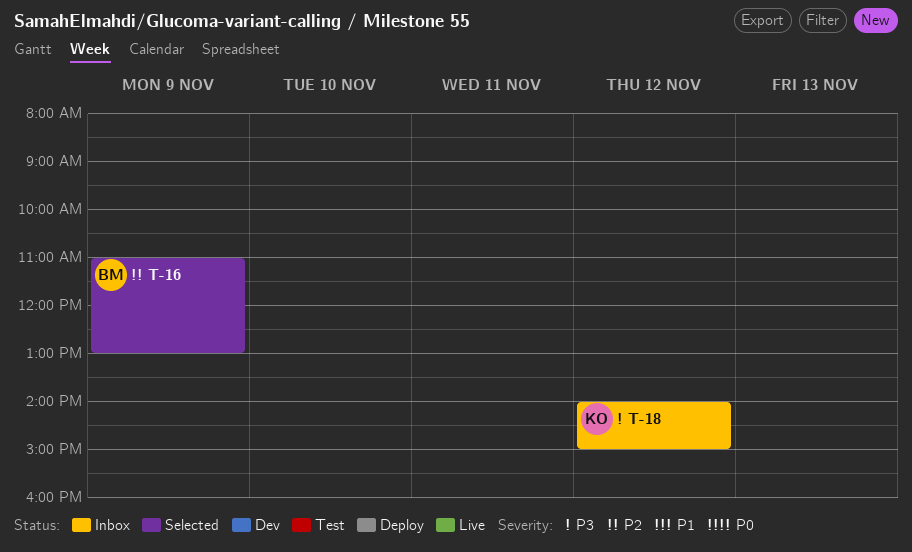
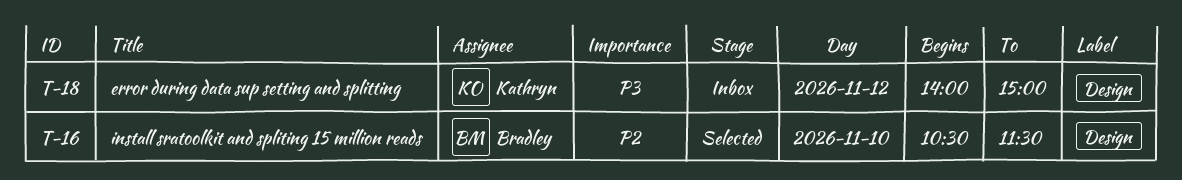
T-16, day: Nov 9 -> Nov 10
T-16, begins: 11:00 -> 10:30
T-16, ends: 13:00 -> 11:30

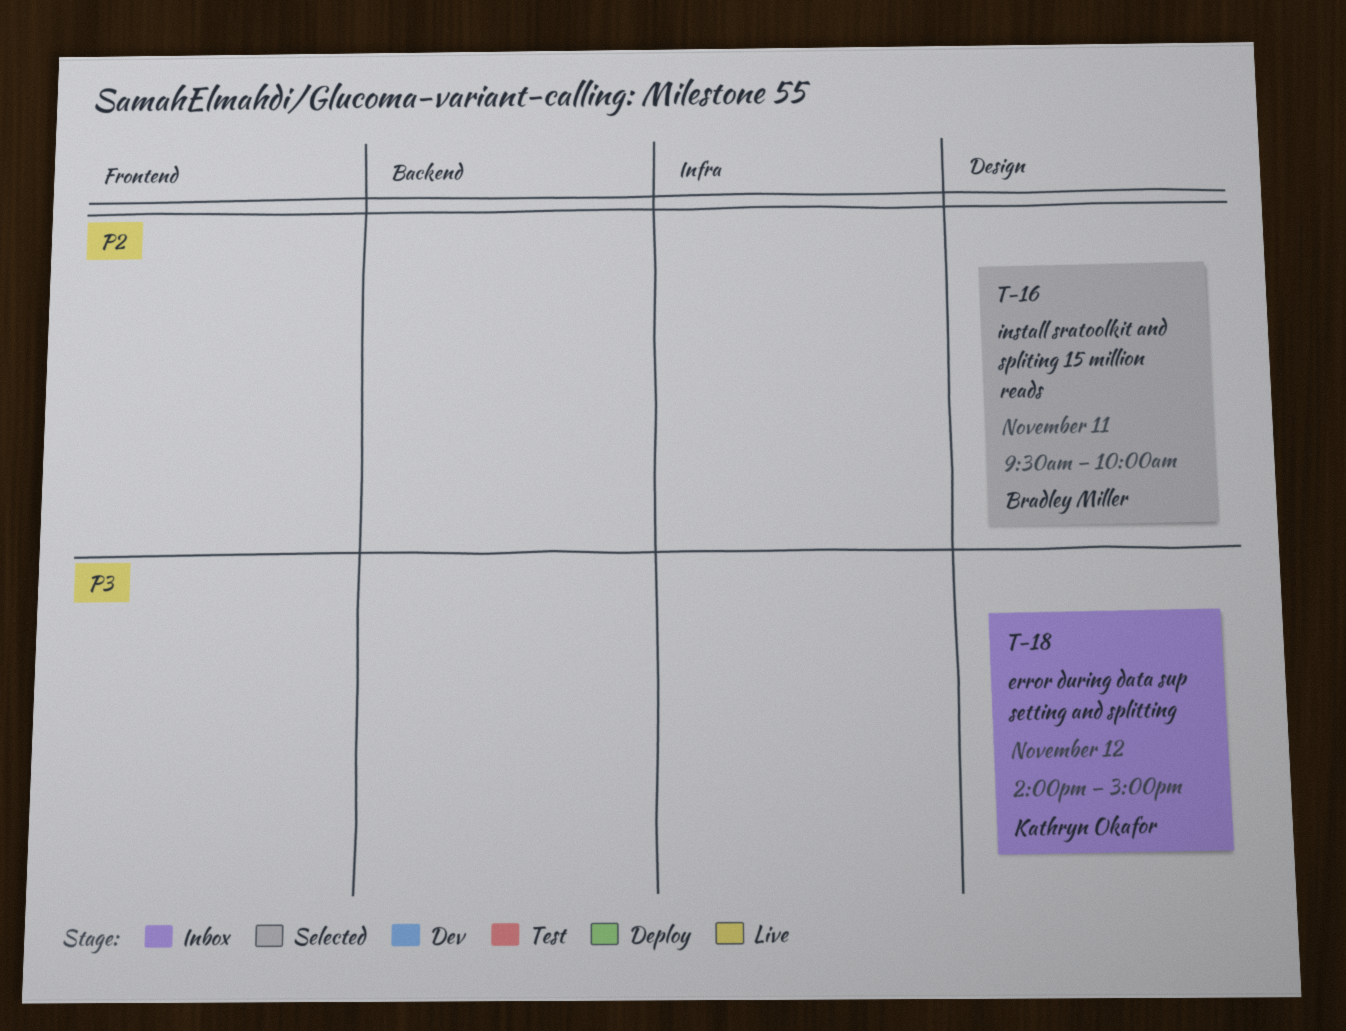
T-16, day: Nov 10 -> Nov 11
T-16, begins: 10:30 -> 09:30
T-16, ends: 11:30 -> 10:00

